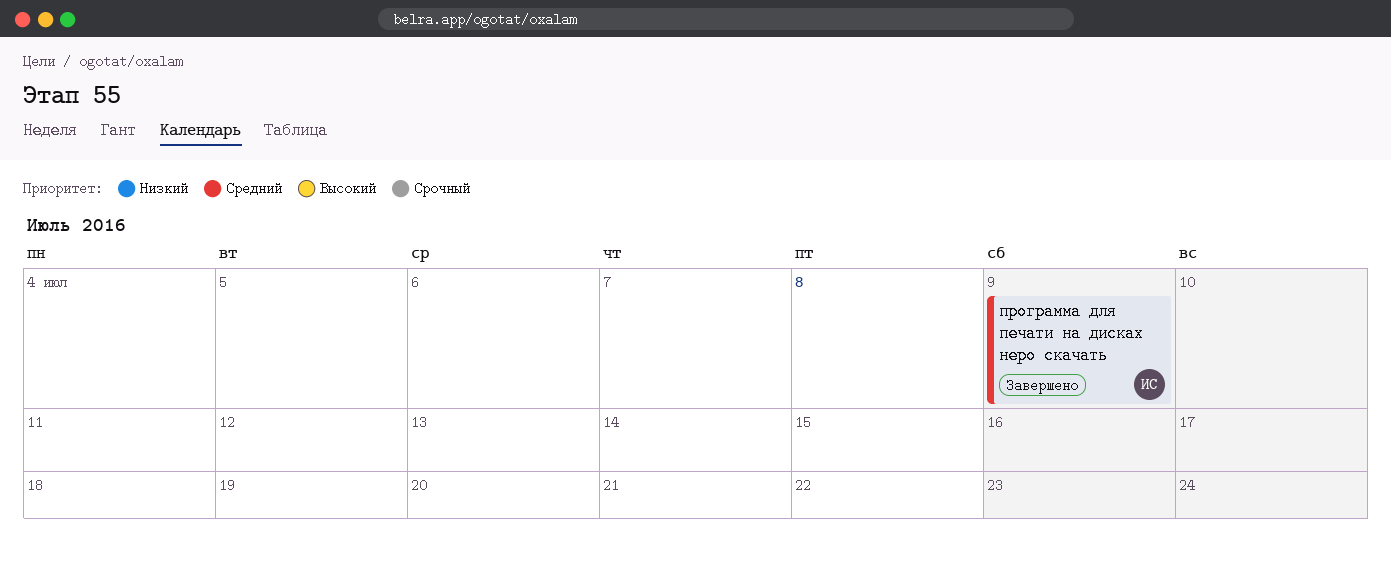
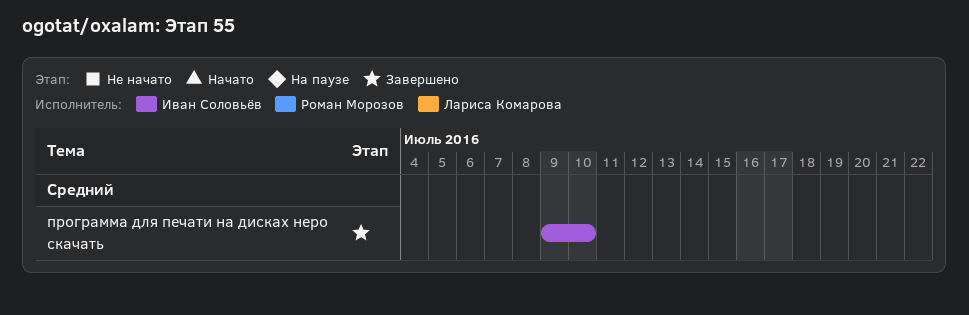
программа для печати на дисках неро скачать, due: Jul 9 -> Jul 10

